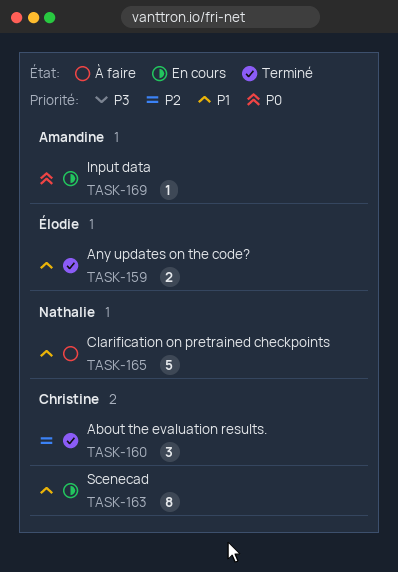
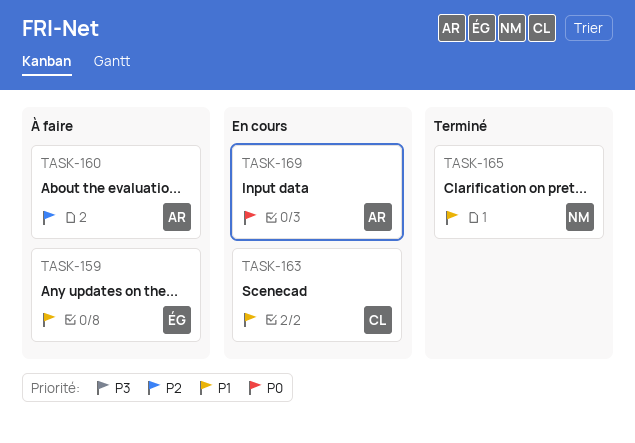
TASK-159, status: Terminé -> À faire
TASK-160, status: Terminé -> À faire
TASK-160, owner: Christine -> Amandine
TASK-165, status: À faire -> Terminé

